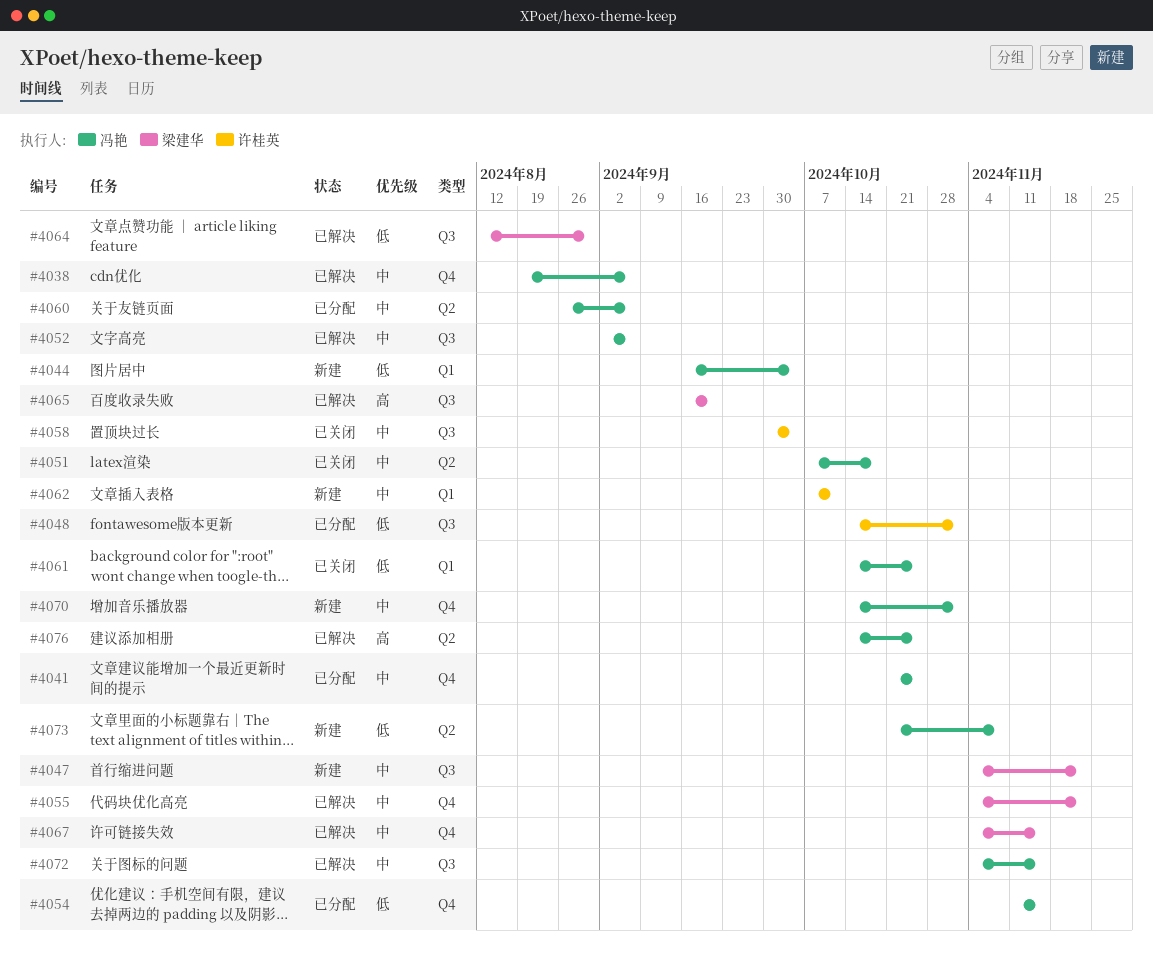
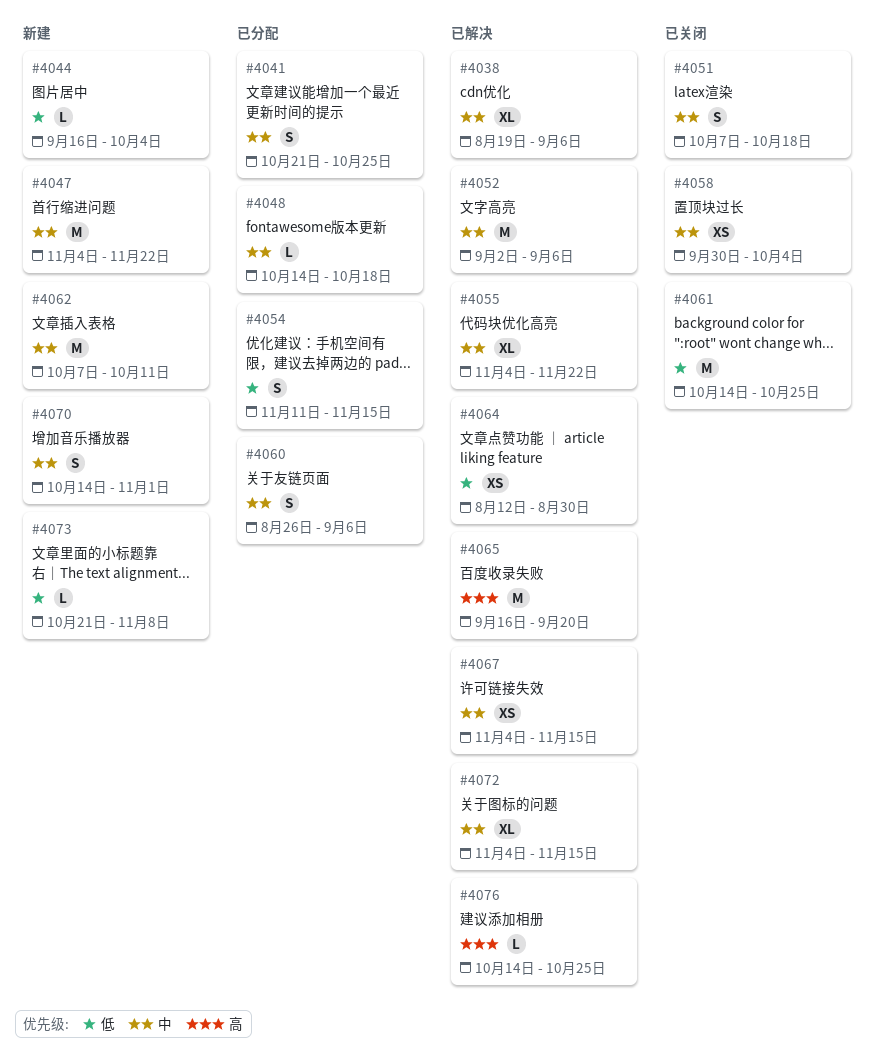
#4048, priority: 低 -> 中
#4048, due: Nov 1 -> Oct 18

